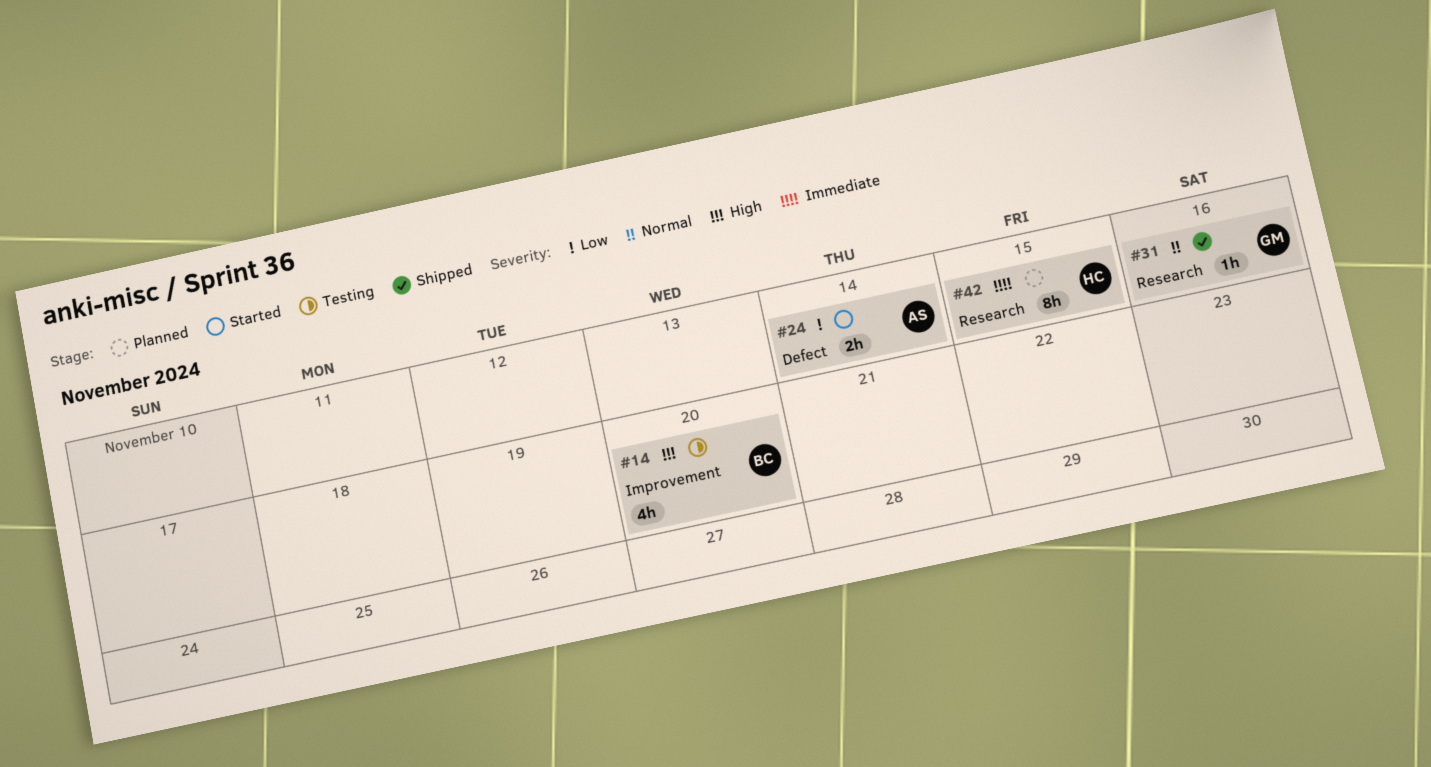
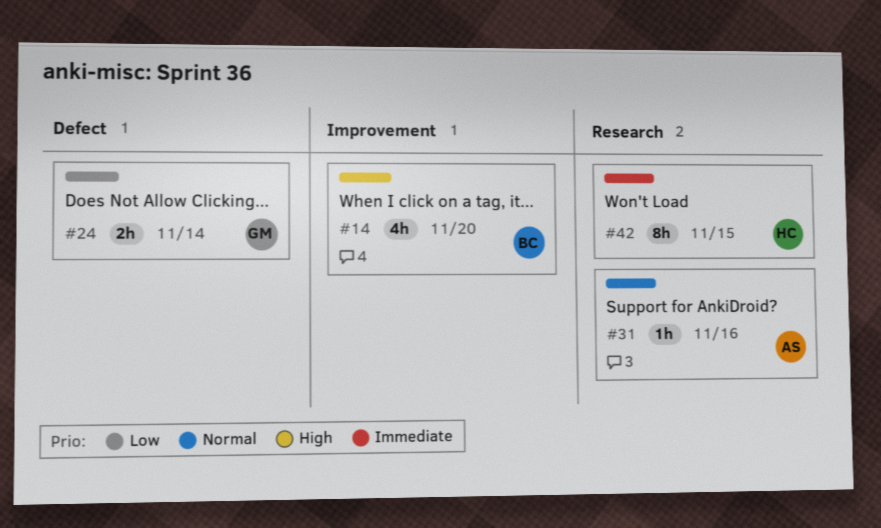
#24, owner: AS -> GM
#31, owner: GM -> AS

